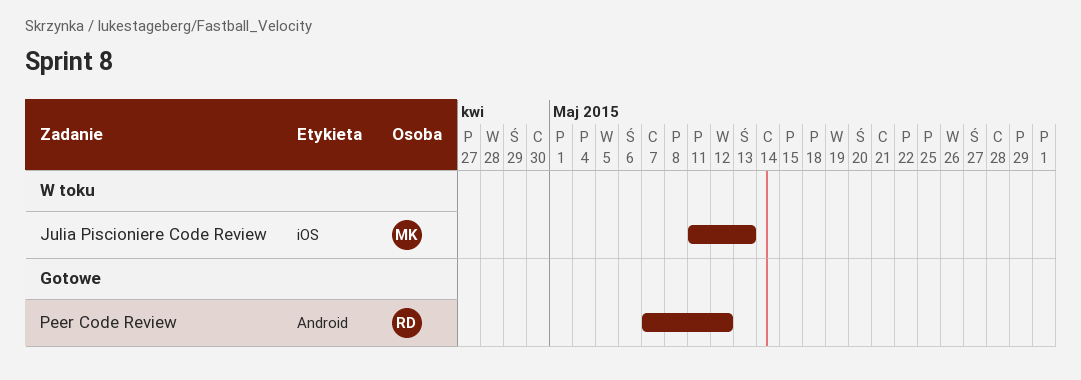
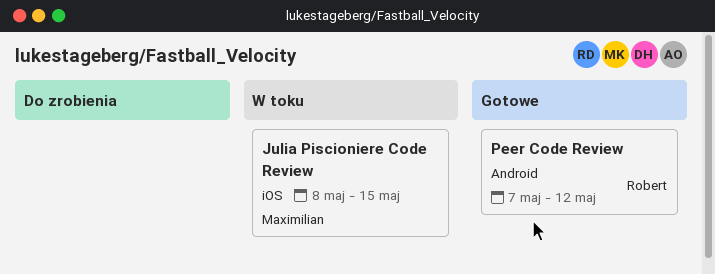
Julia Piscioniere Code Review, start: May 11 -> May 8
Julia Piscioniere Code Review, due: May 13 -> May 15

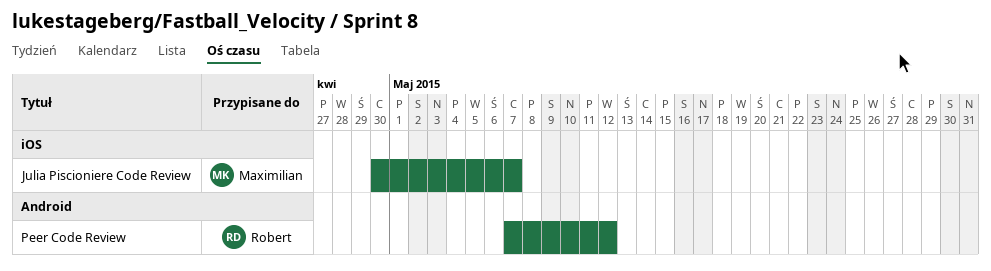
Julia Piscioniere Code Review, start: May 8 -> Apr 30
Julia Piscioniere Code Review, due: May 15 -> May 7

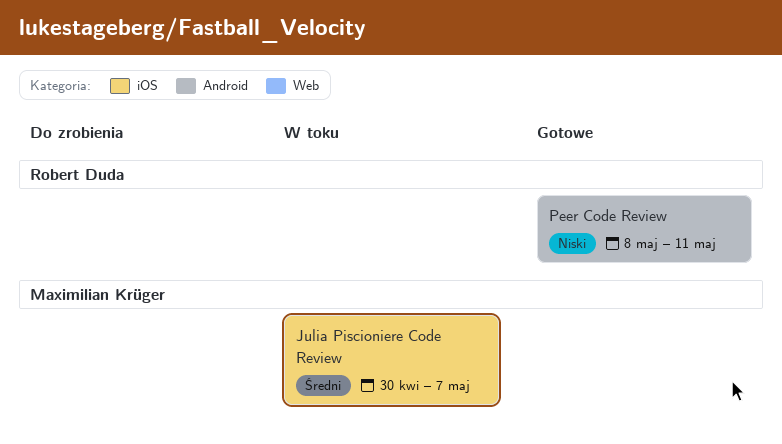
Peer Code Review, start: May 7 -> May 8
Peer Code Review, due: May 12 -> May 11

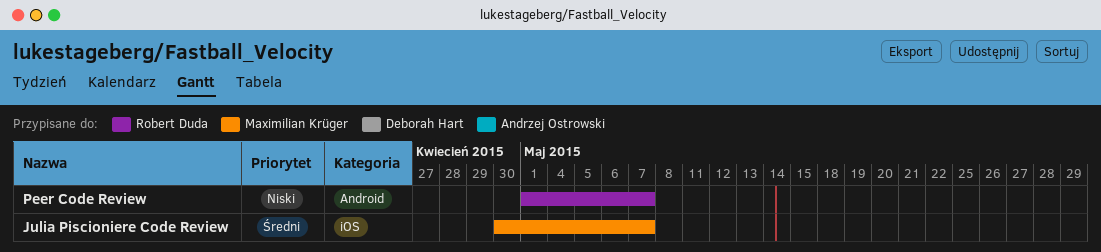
Peer Code Review, start: May 8 -> May 1
Peer Code Review, due: May 11 -> May 7

